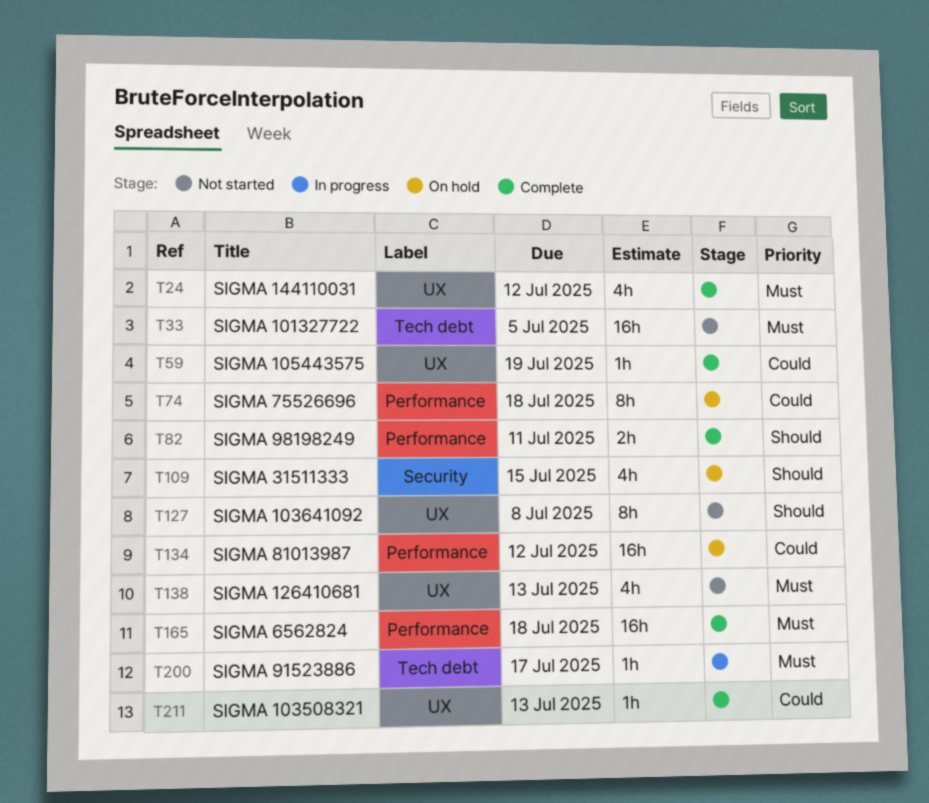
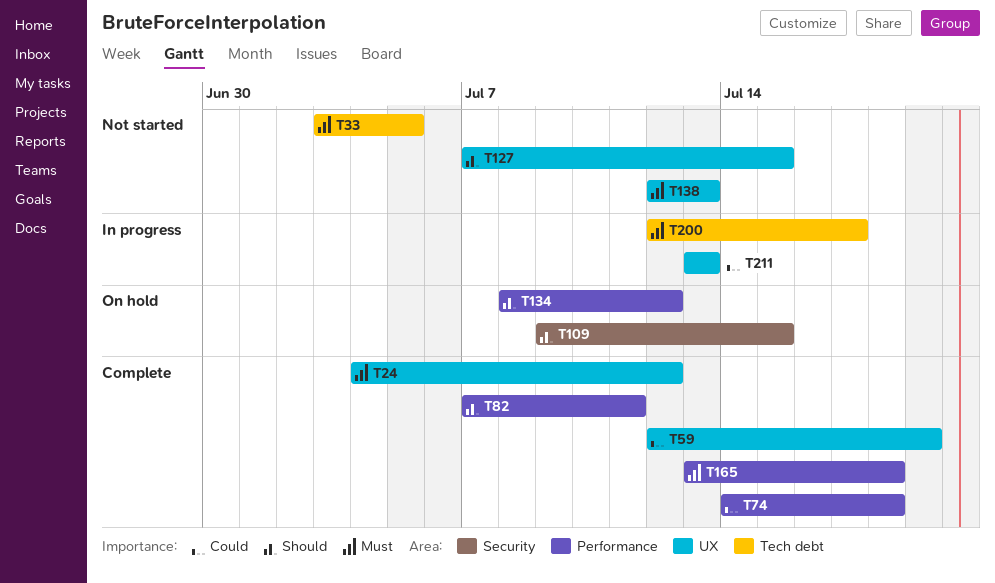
T74, status: On hold -> Complete
T127, due: Jul 8 -> Jul 15
T134, priority: Could -> Should
T211, status: Complete -> In progress

